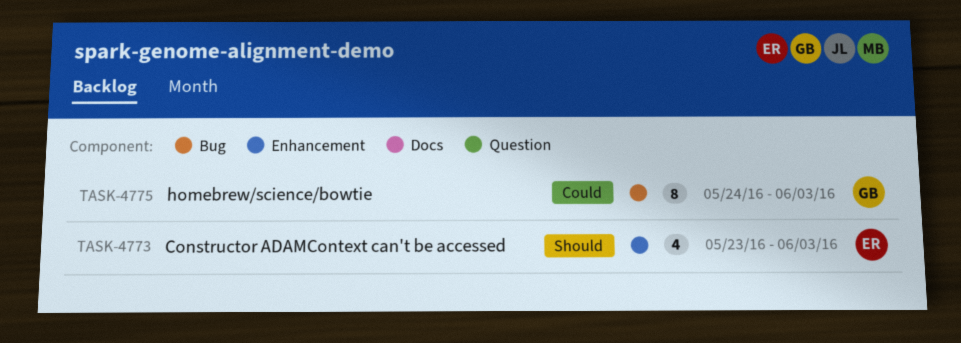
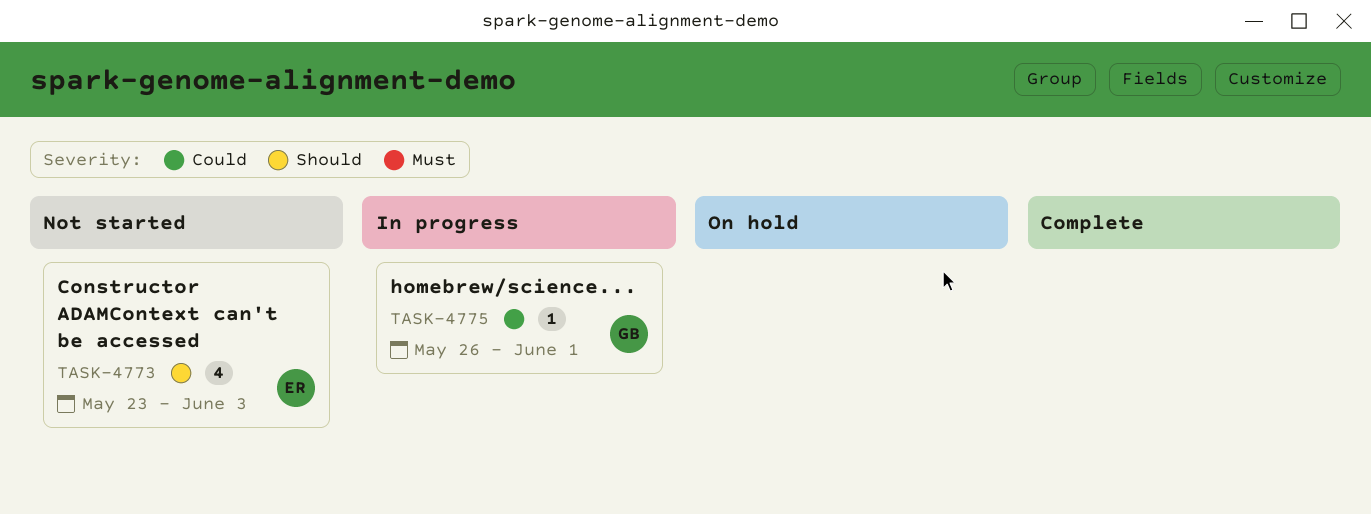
TASK-4775, estimate: 8 -> 1
TASK-4775, start: May 24 -> May 26
TASK-4775, due: Jun 3 -> Jun 1

